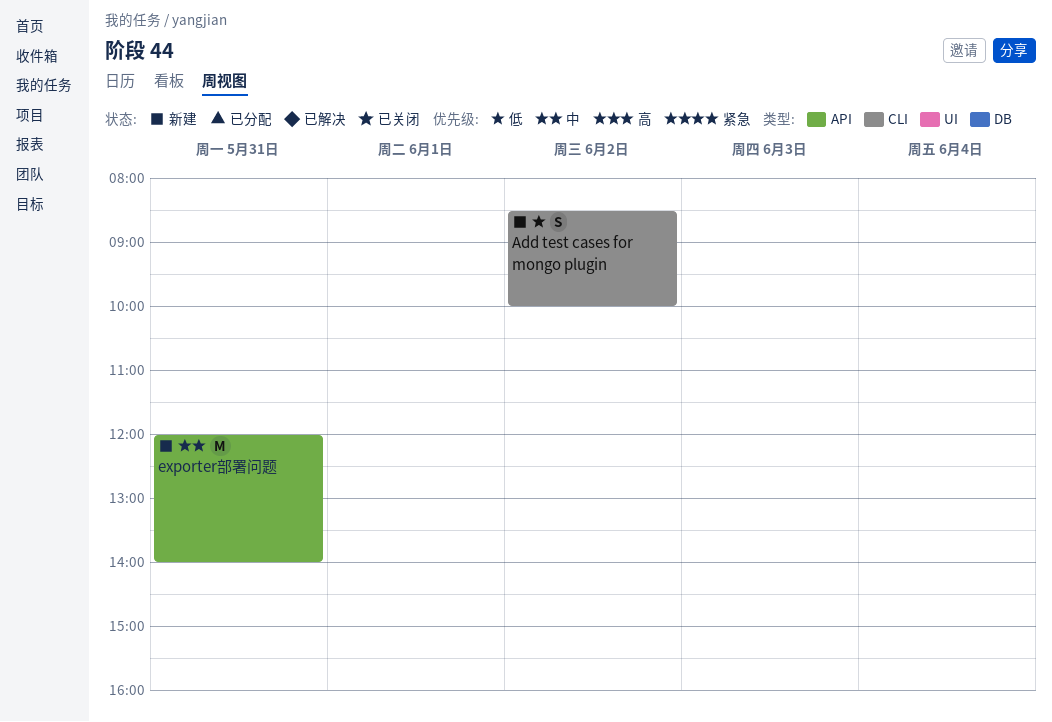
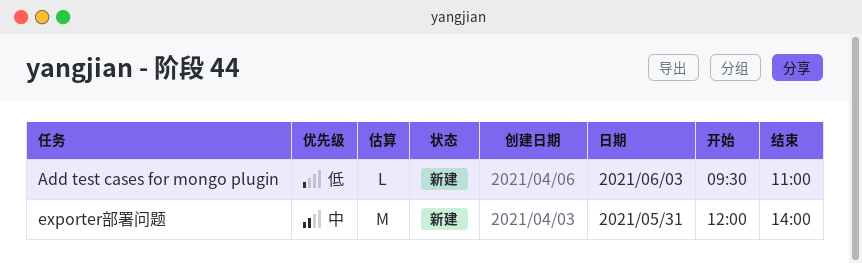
Add test cases for mongo plugin, estimate: S -> L
Add test cases for mongo plugin, day: Jun 2 -> Jun 3
Add test cases for mongo plugin, begins: 08:30 -> 09:30
Add test cases for mongo plugin, ends: 10:00 -> 11:00

